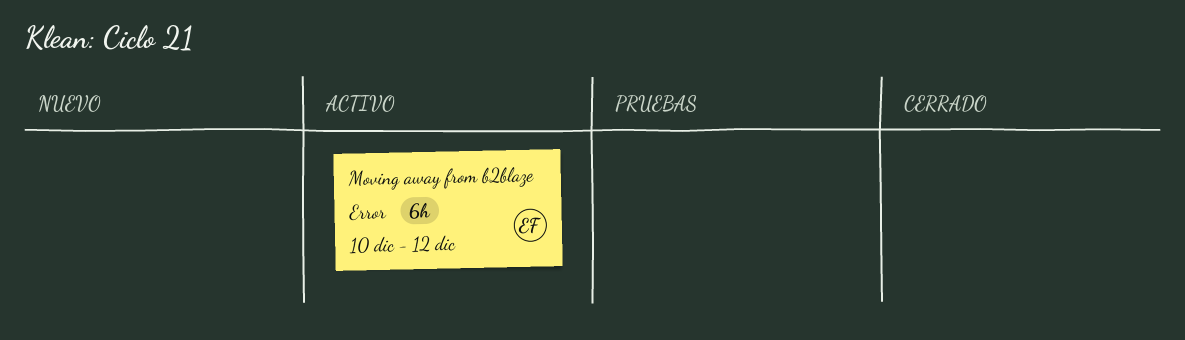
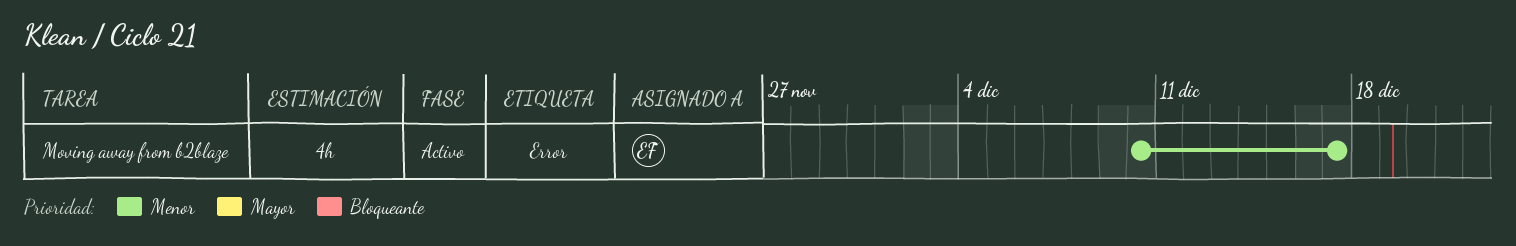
Moving away from b2blaze, estimate: 6h -> 4h
Moving away from b2blaze, due: Dec 12 -> Dec 17

